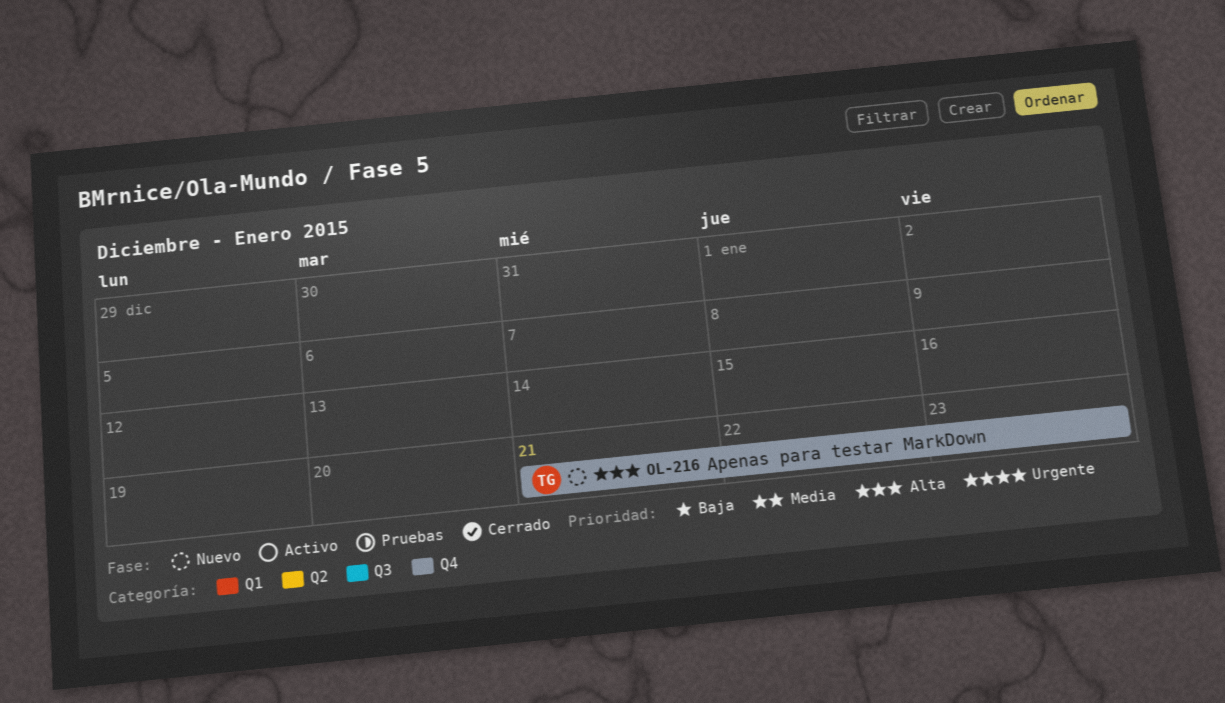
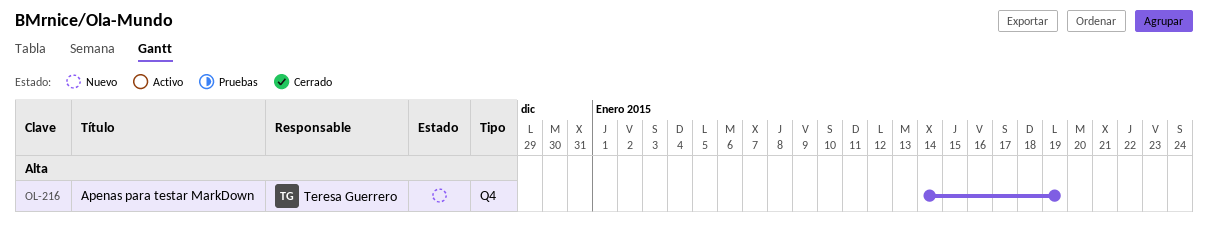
OL-216, start: Jan 21 -> Jan 14
OL-216, due: Jan 23 -> Jan 19

